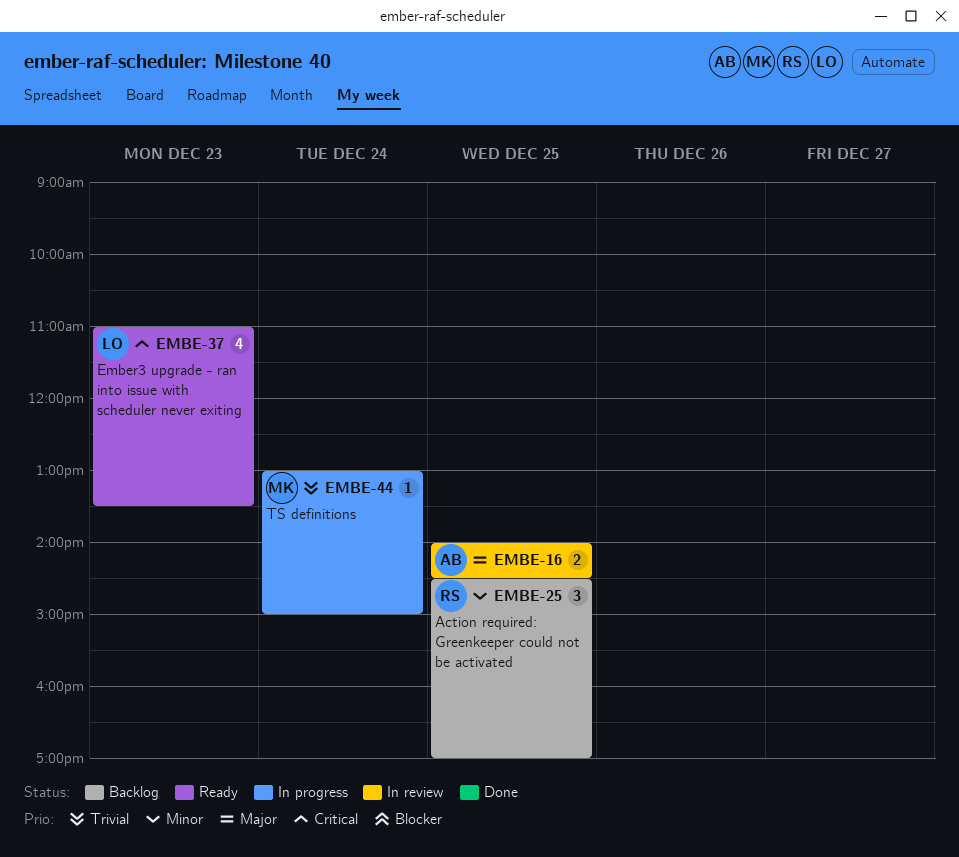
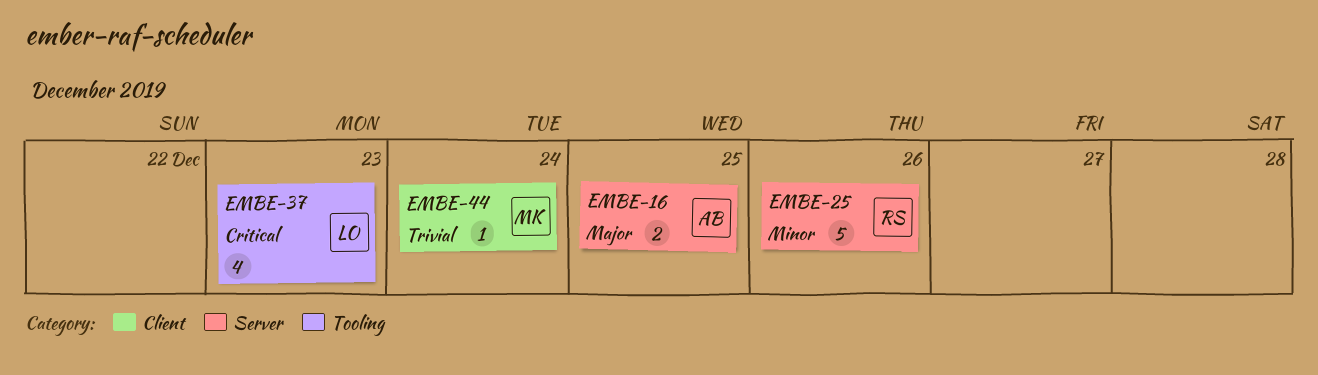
EMBE-25, estimate: 3 -> 5
EMBE-25, day: Dec 25 -> Dec 26

